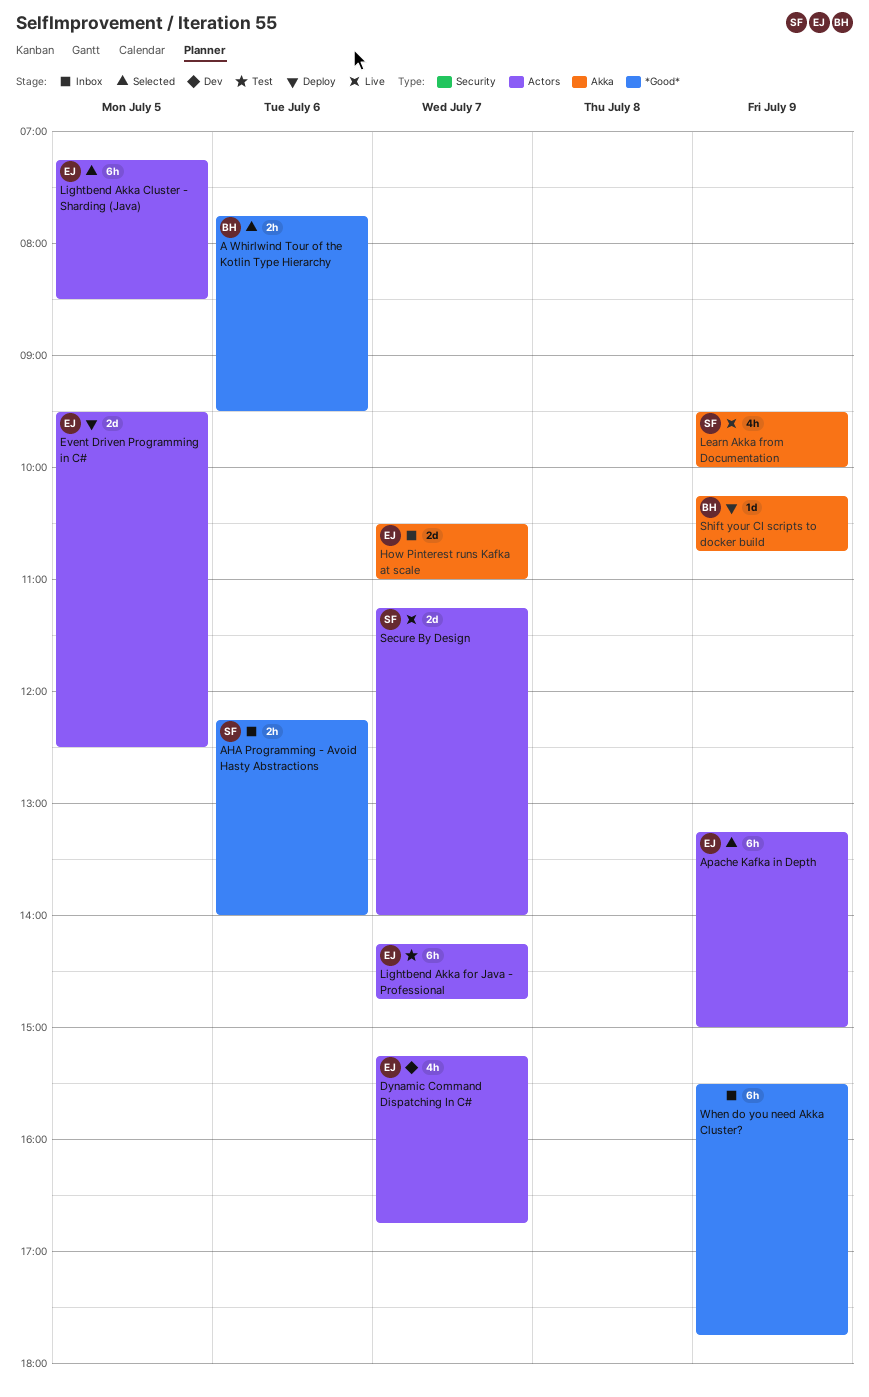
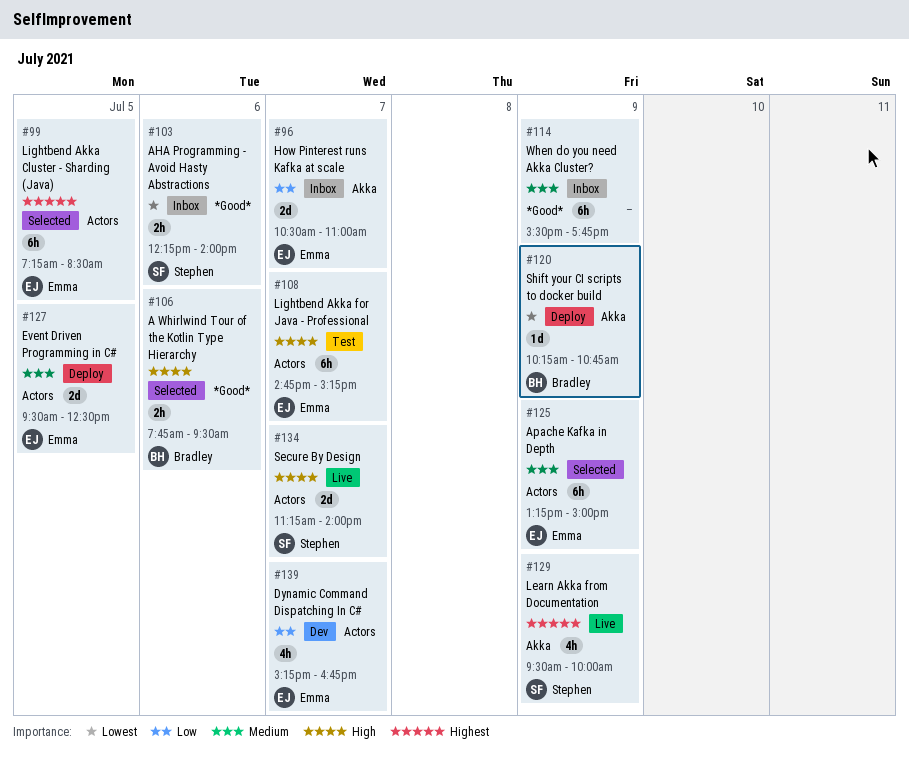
Lightbend Akka for Java - Professional, begins: 14:15 -> 14:45
Lightbend Akka for Java - Professional, ends: 14:45 -> 15:15

